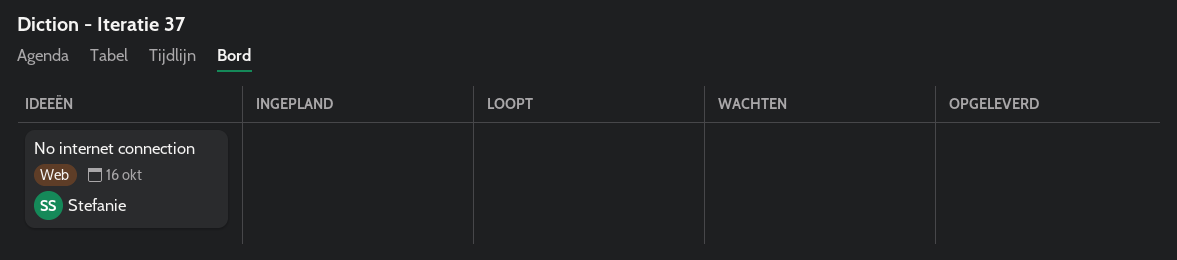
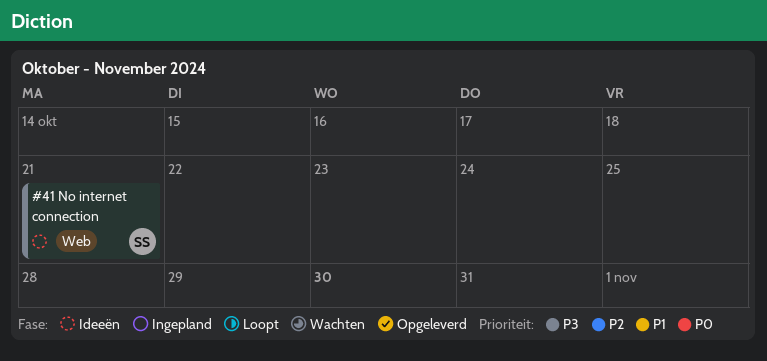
No internet connection, due: Oct 16 -> Oct 21

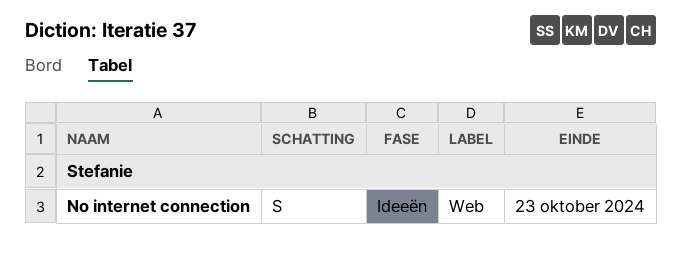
No internet connection, due: Oct 21 -> Oct 23

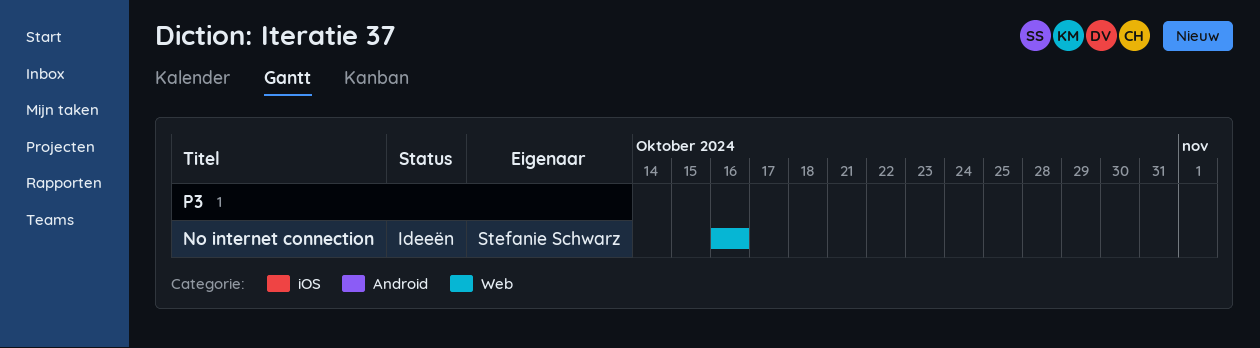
No internet connection, due: Oct 23 -> Oct 16

